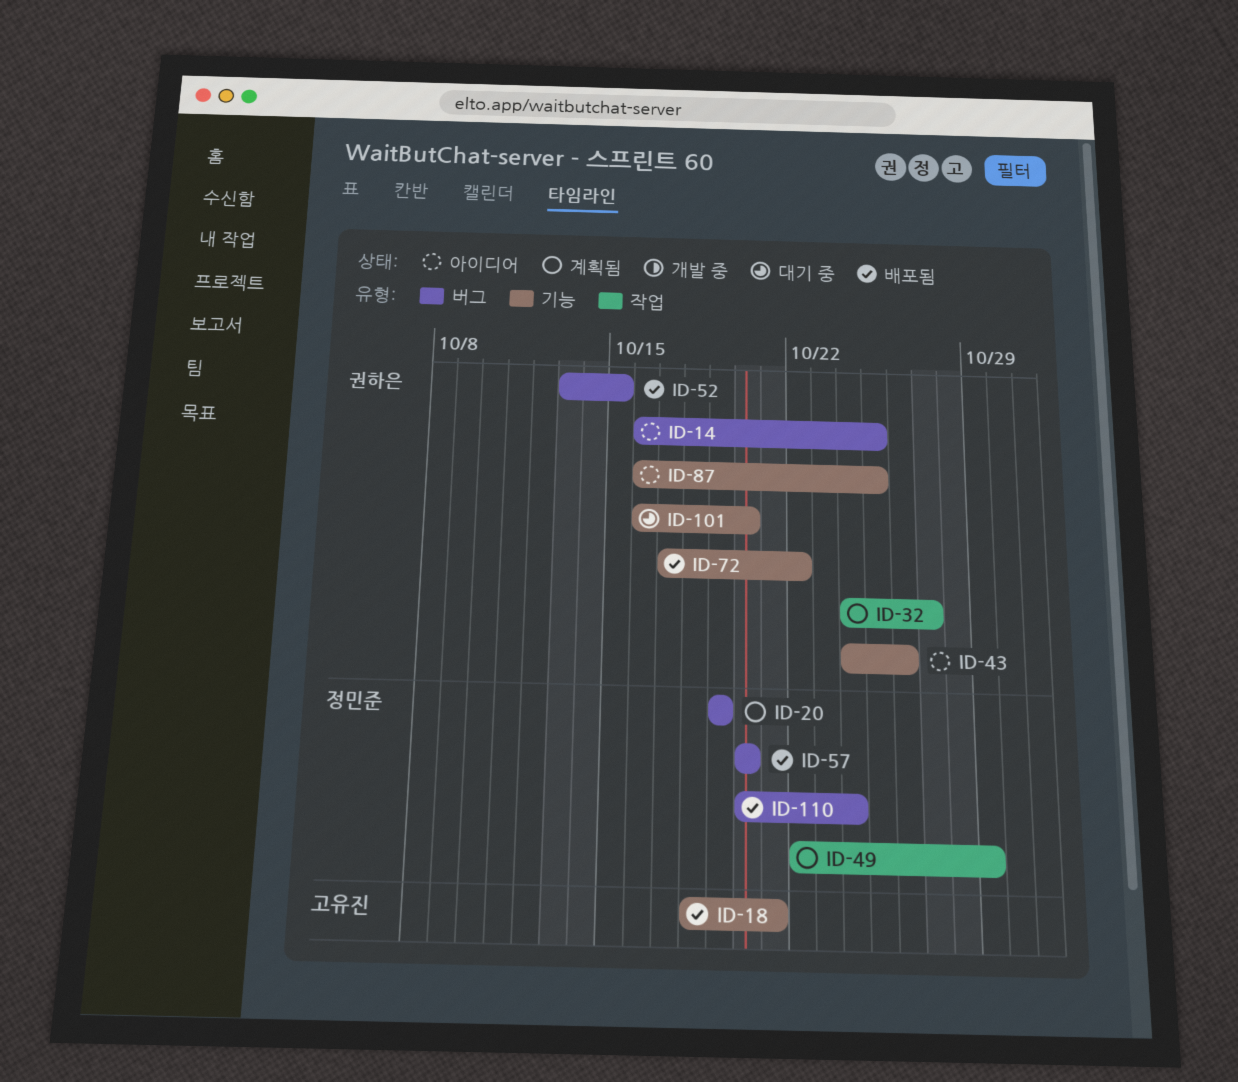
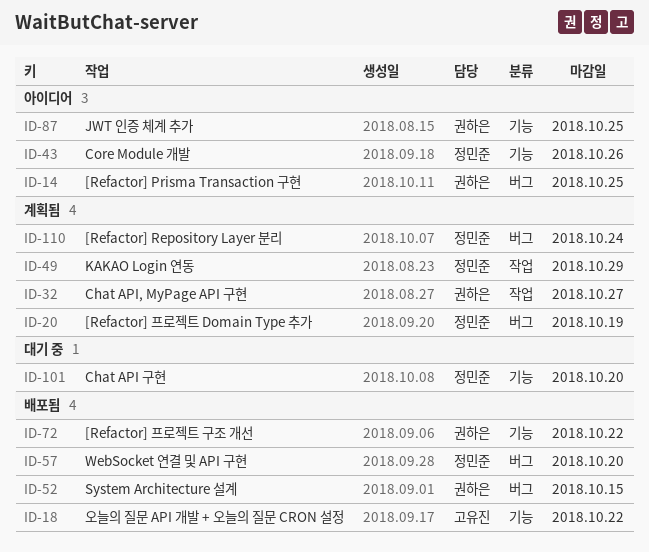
ID-18, due: Oct 21 -> Oct 22
ID-43, owner: 권하은 -> 정민준
ID-101, owner: 권하은 -> 정민준
ID-110, status: 배포됨 -> 계획됨

